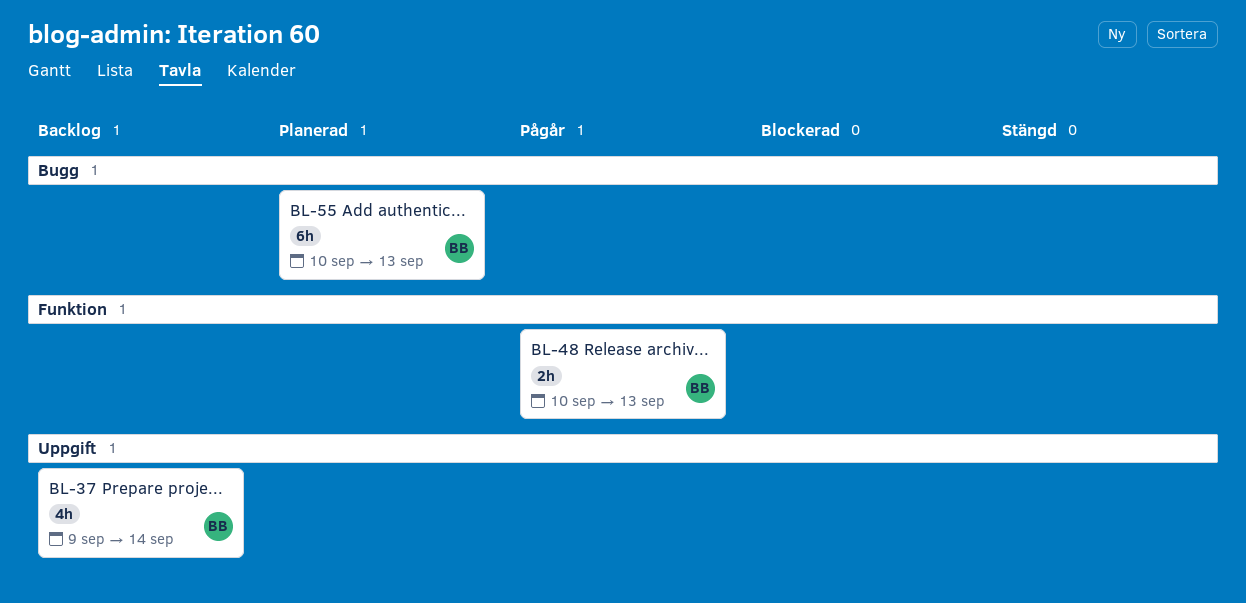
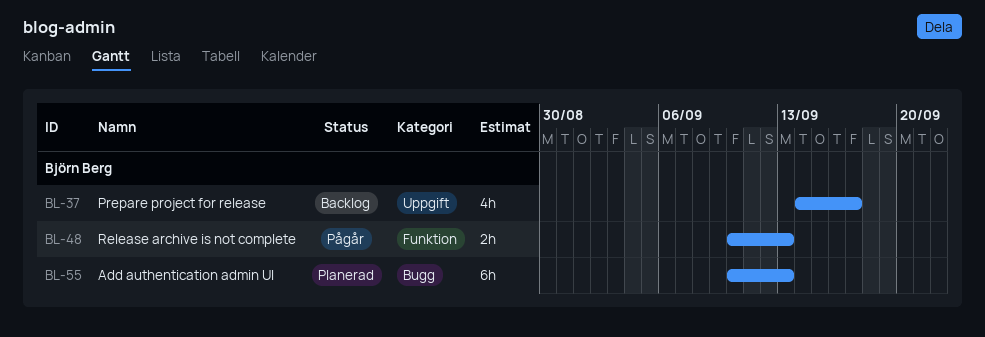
BL-37, start: Sep 9 -> Sep 14
BL-37, due: Sep 14 -> Sep 17

